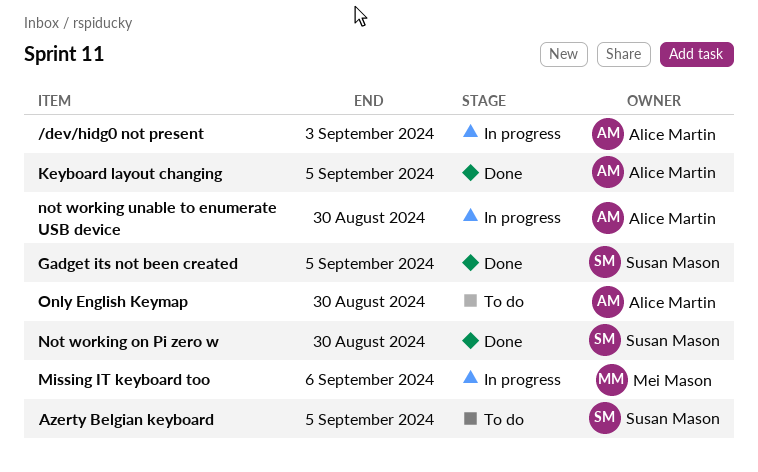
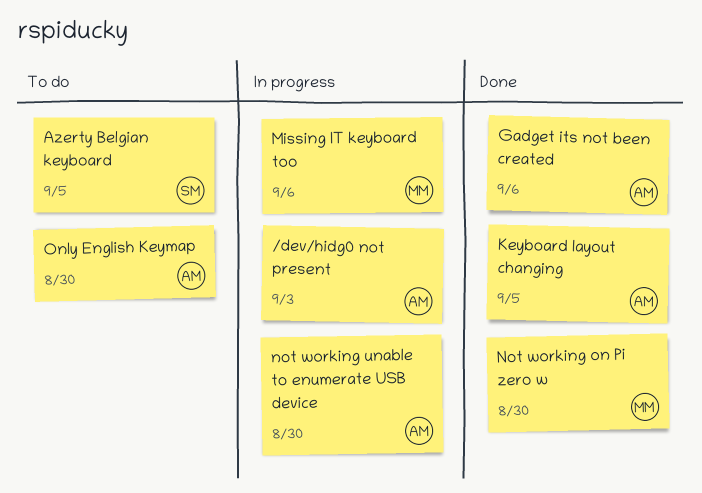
Gadget its not been created, owner: Susan Mason -> Alice Martin
Gadget its not been created, due: Sep 5 -> Sep 6
Not working on Pi zero w, owner: Susan Mason -> Mei Mason

